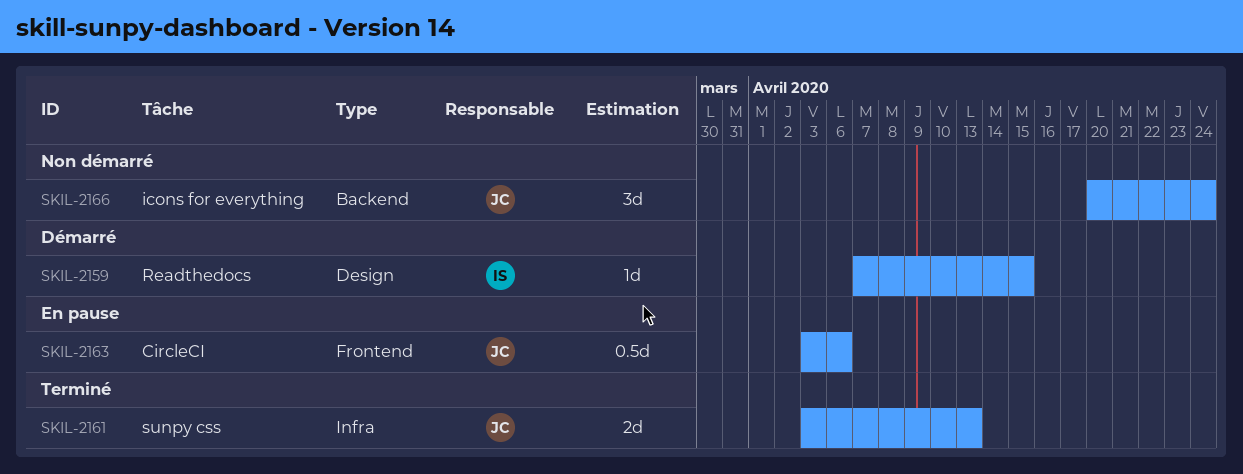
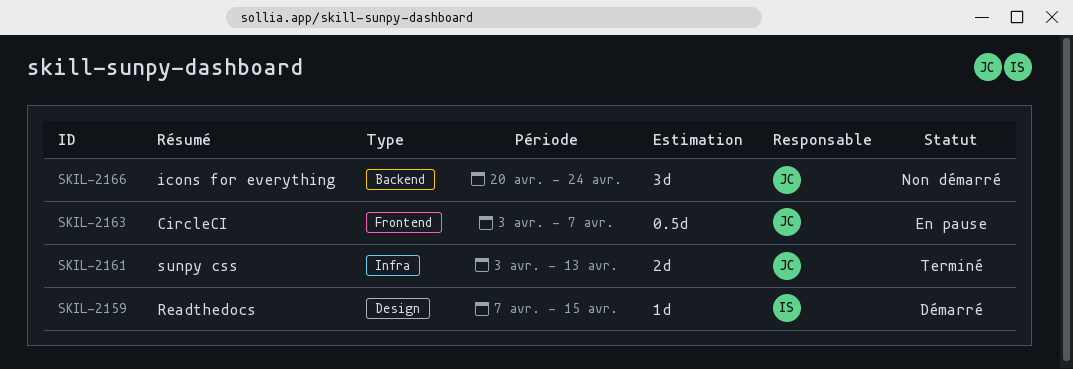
SKIL-2163, due: Apr 6 -> Apr 7

